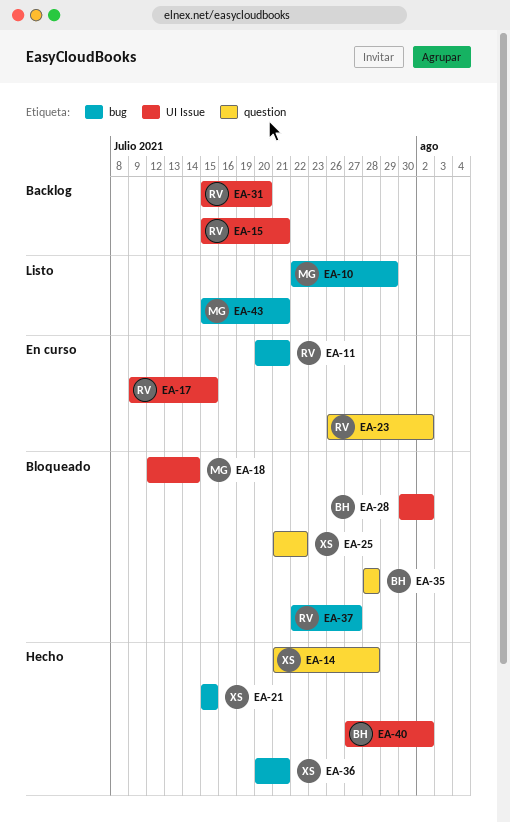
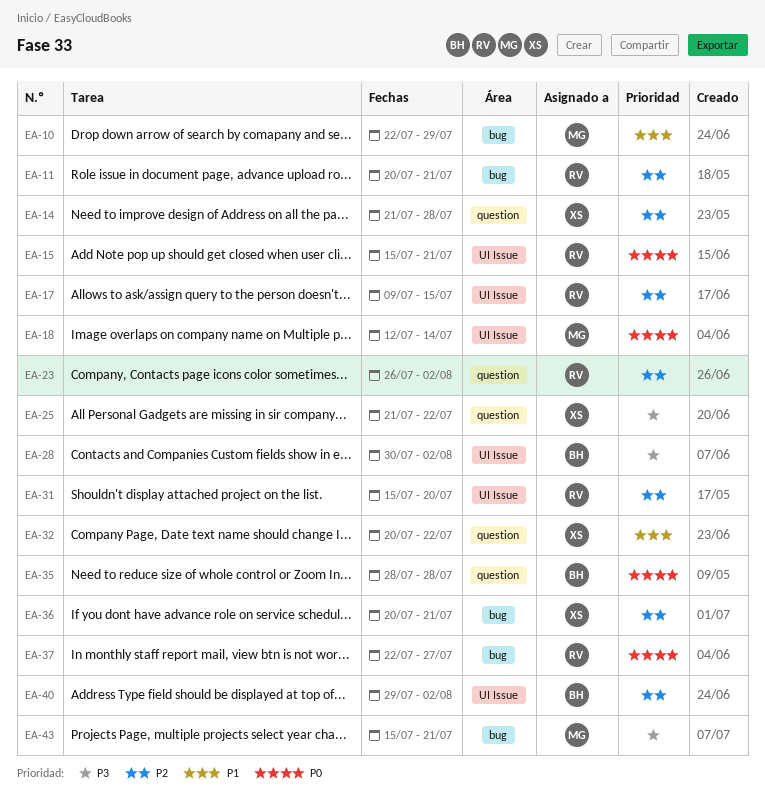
EA-21: present -> none
EA-32: none -> present
EA-40, start: Jul 27 -> Jul 29

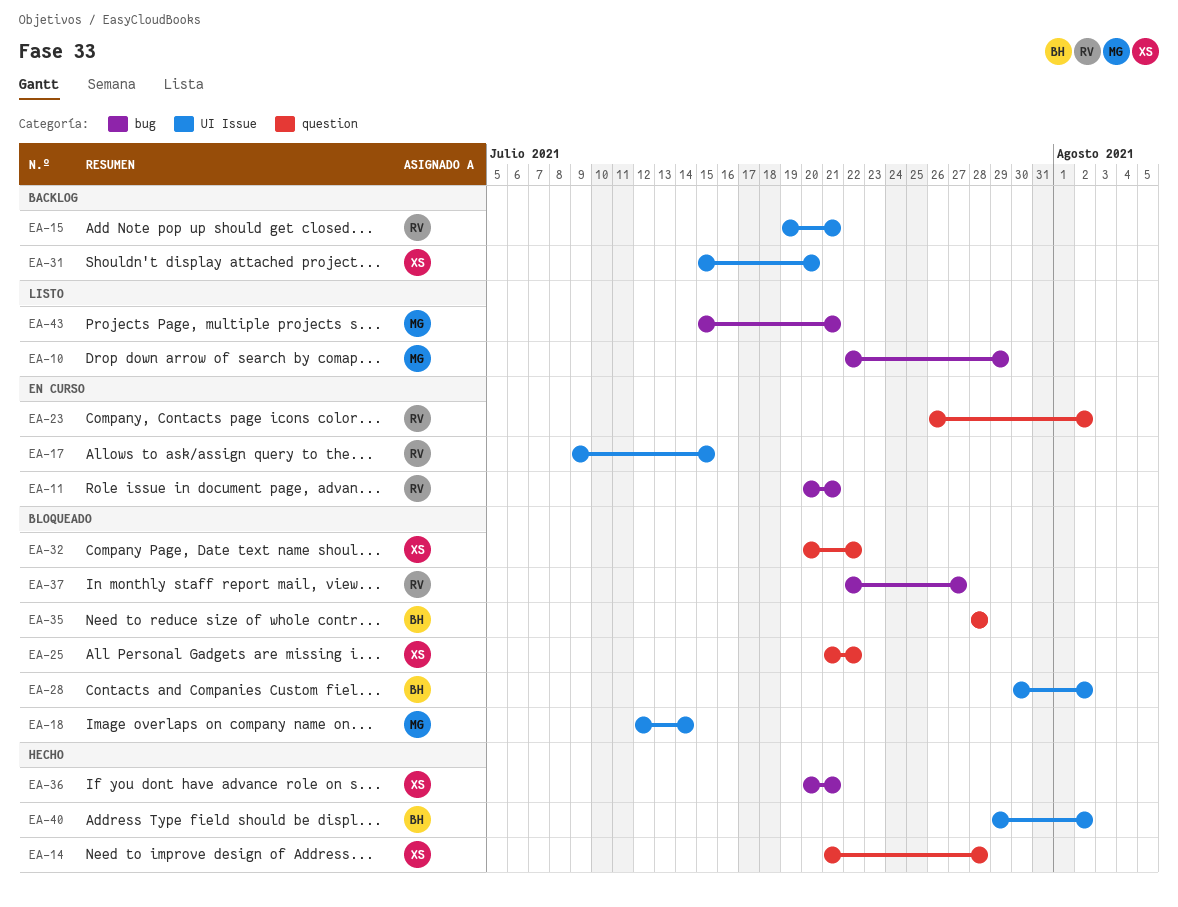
EA-15, start: Jul 15 -> Jul 19
EA-31, owner: RV -> XS

